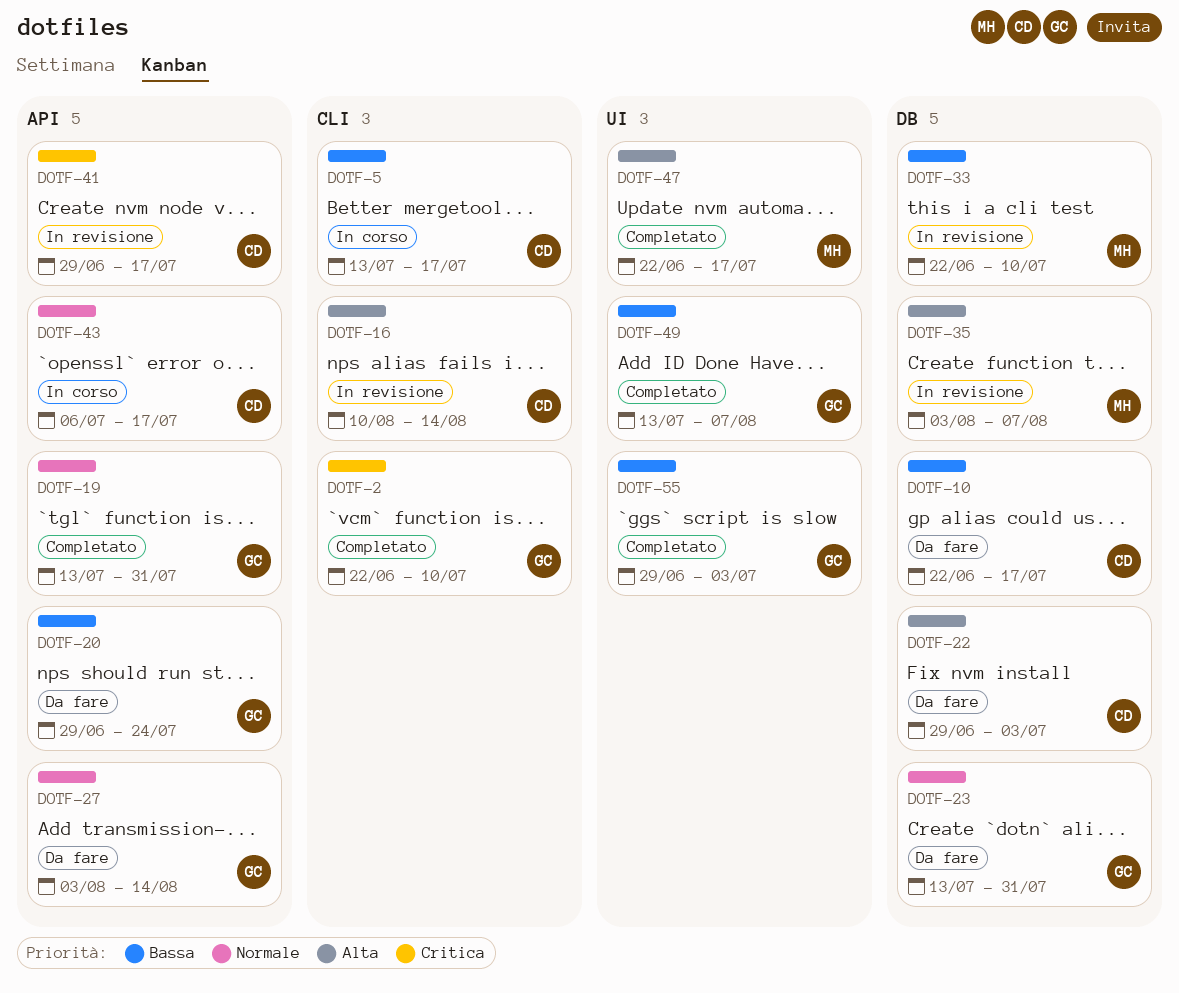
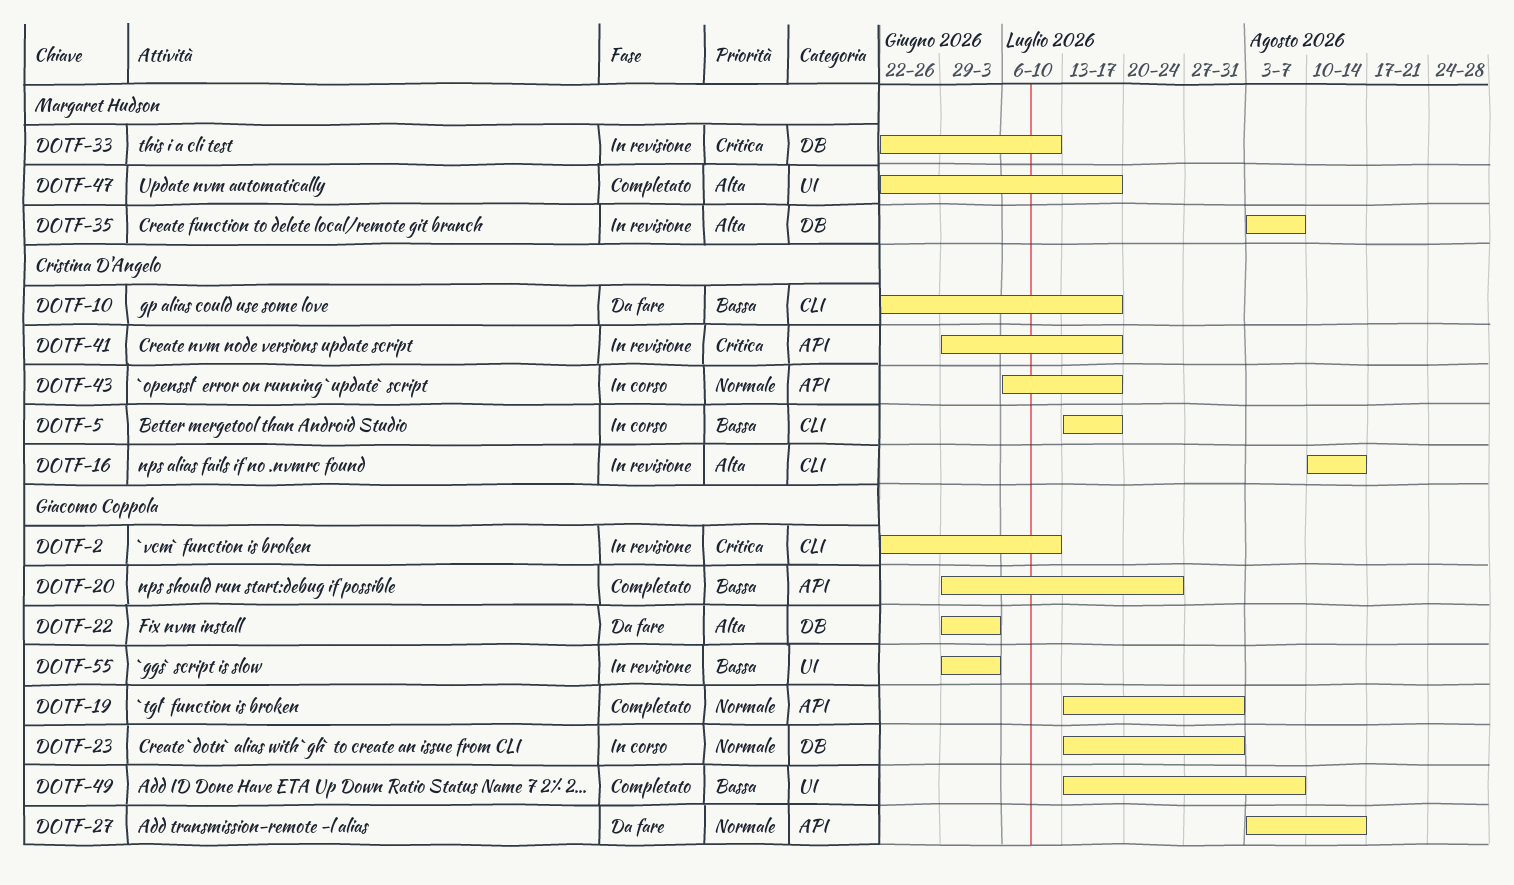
DOTF-2, status: Completato -> In revisione
DOTF-10, label: DB -> CLI
DOTF-20, status: Da fare -> Completato
DOTF-22, owner: Cristina D'Angelo -> Giacomo Coppola
DOTF-23, status: Da fare -> In corso
DOTF-33, priority: Bassa -> Critica
DOTF-55, status: Completato -> In revisione

